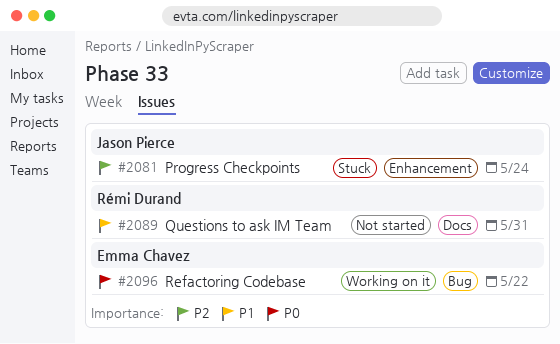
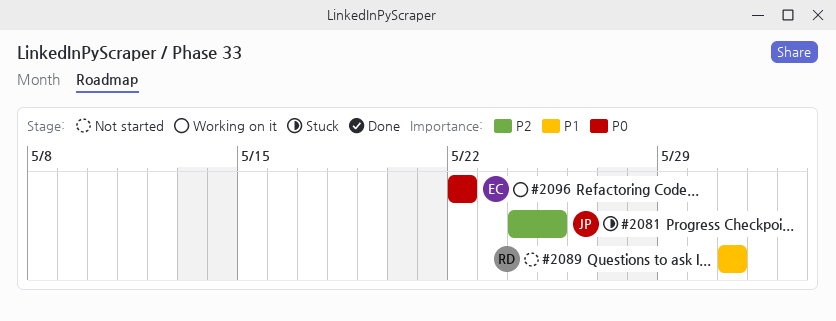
#2081, due: May 24 -> May 25

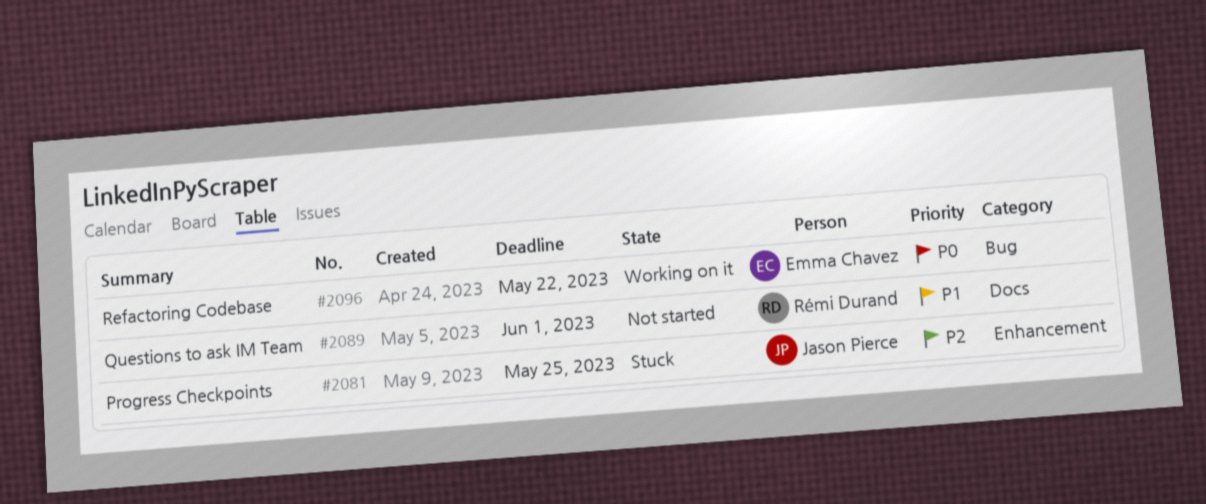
#2089, due: May 31 -> Jun 1

